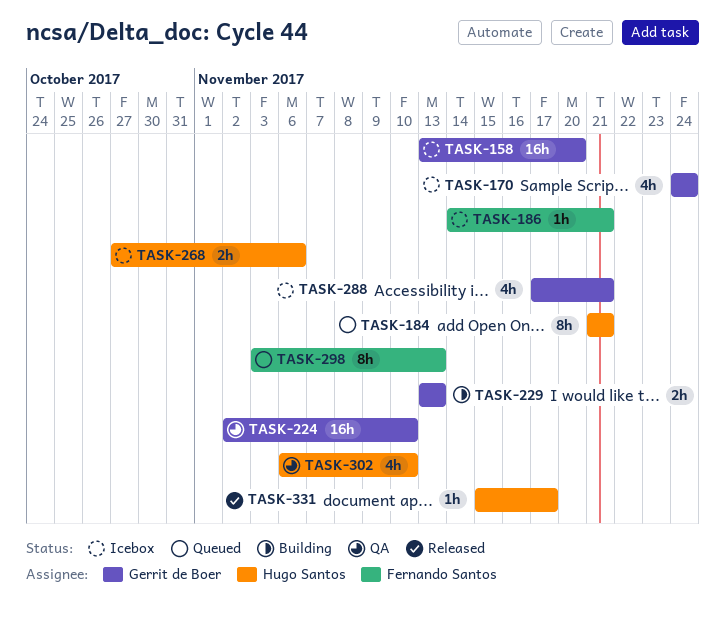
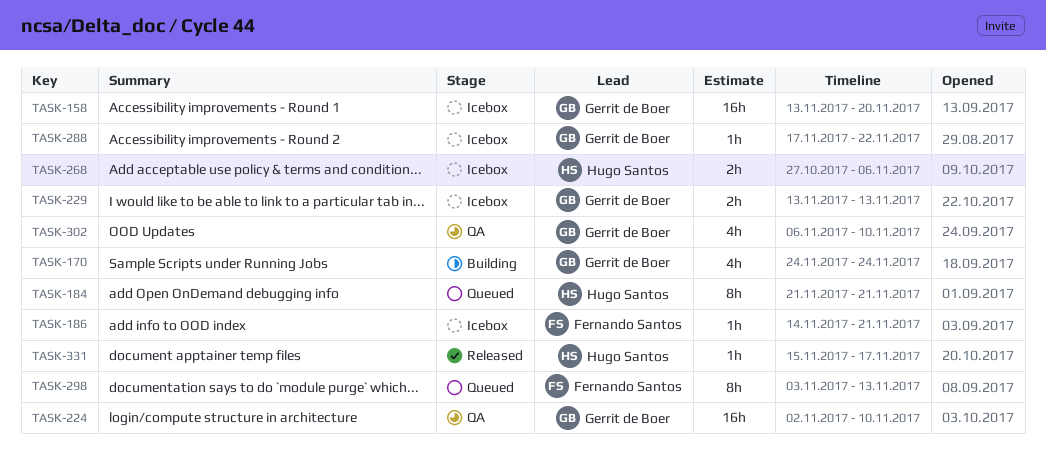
TASK-170, status: Icebox -> Building
TASK-229, status: Building -> Icebox
TASK-288, estimate: 4h -> 1h
TASK-288, due: Nov 21 -> Nov 22
TASK-302, owner: Hugo Santos -> Gerrit de Boer

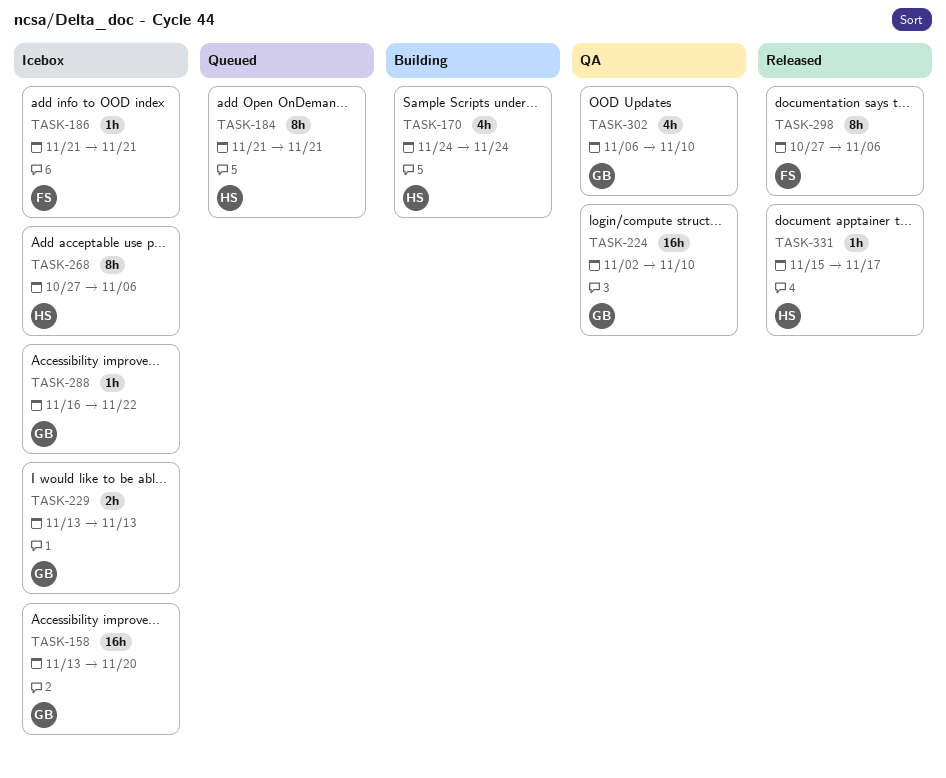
TASK-170, owner: Gerrit de Boer -> Hugo Santos
TASK-186, start: Nov 14 -> Nov 21
TASK-268, estimate: 2h -> 8h
TASK-288, start: Nov 17 -> Nov 16
TASK-298, status: Queued -> Released
TASK-298, start: Nov 3 -> Oct 27
TASK-298, due: Nov 13 -> Nov 6

